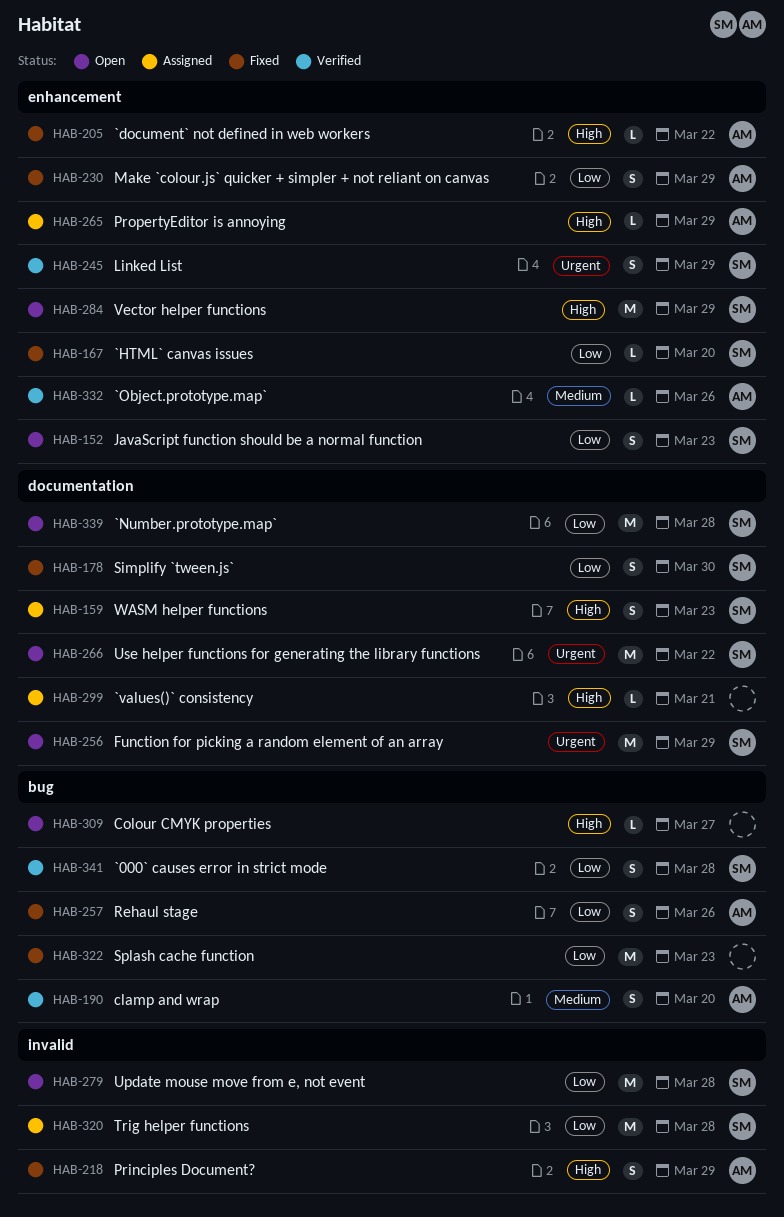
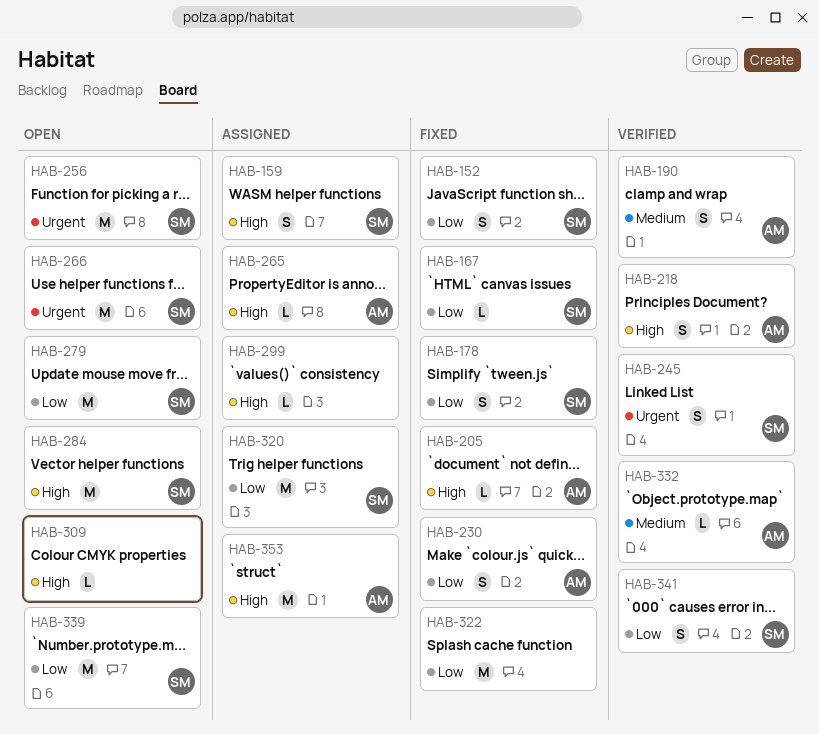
HAB-152, status: Open -> Fixed
HAB-218, status: Fixed -> Verified
HAB-257: present -> none
HAB-353: none -> present

